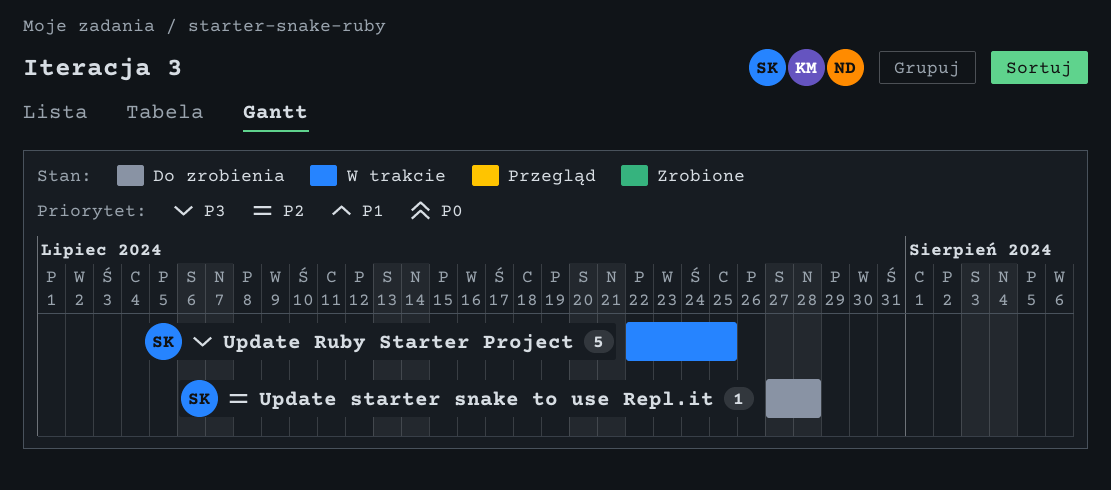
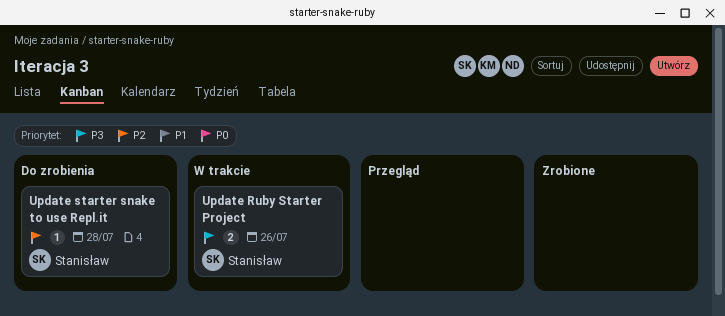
Update Ruby Starter Project, estimate: 5 -> 2
Update Ruby Starter Project, due: Jul 25 -> Jul 26

